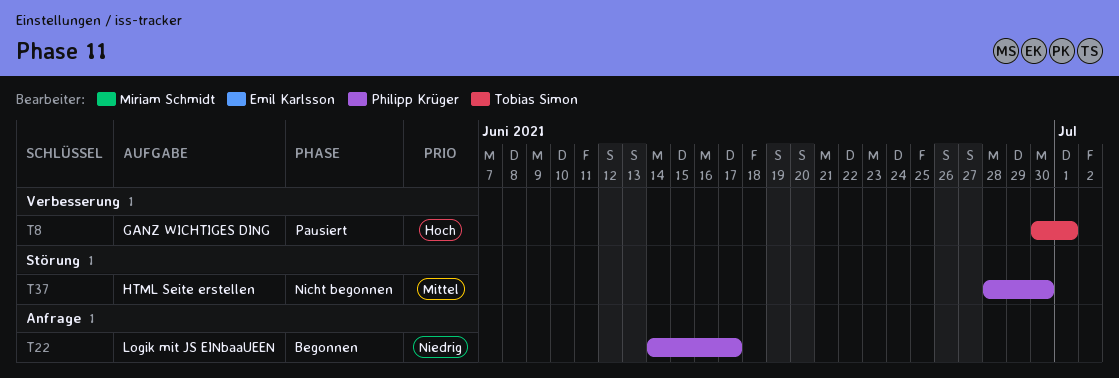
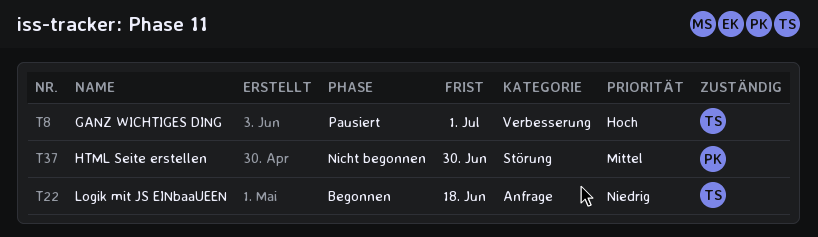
T22, owner: Philipp Krüger -> Tobias Simon
T22, due: Jun 17 -> Jun 18

